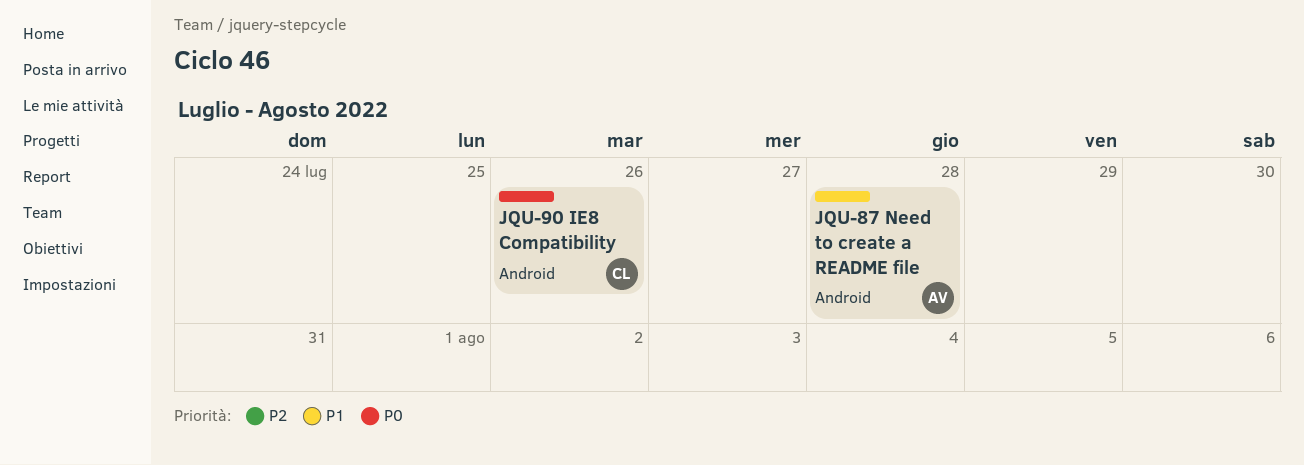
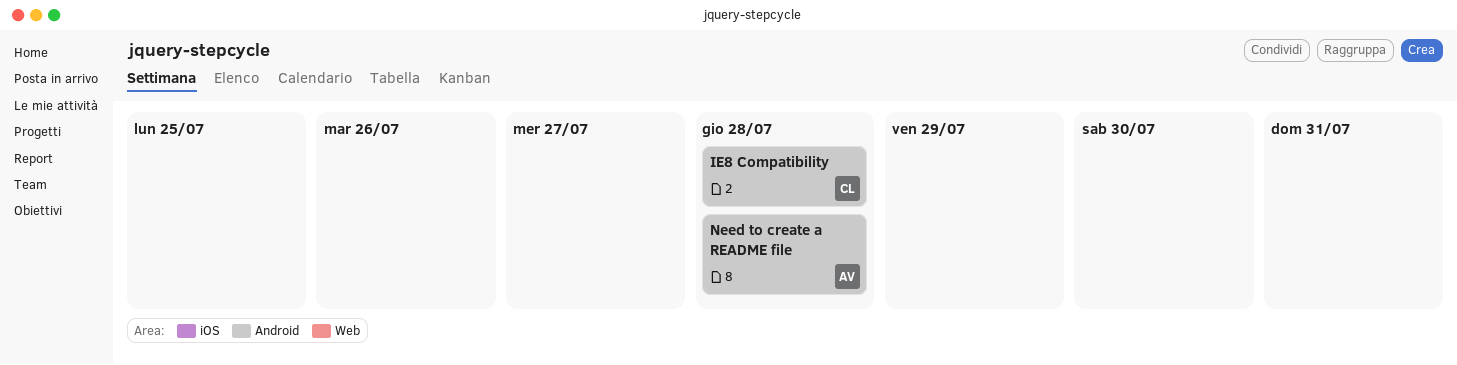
IE8 Compatibility, due: Jul 26 -> Jul 28

